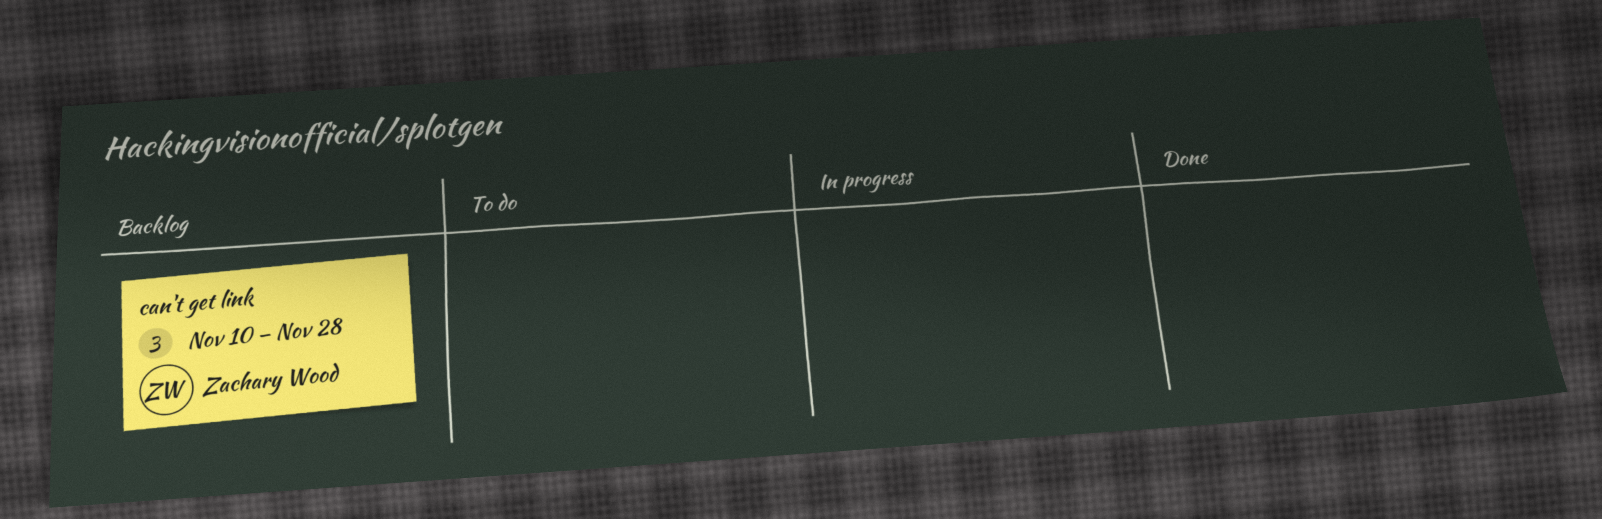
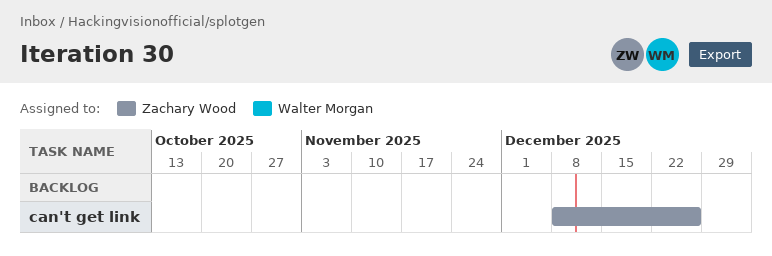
can't get link, start: Nov 10 -> Dec 8
can't get link, due: Nov 28 -> Dec 26

